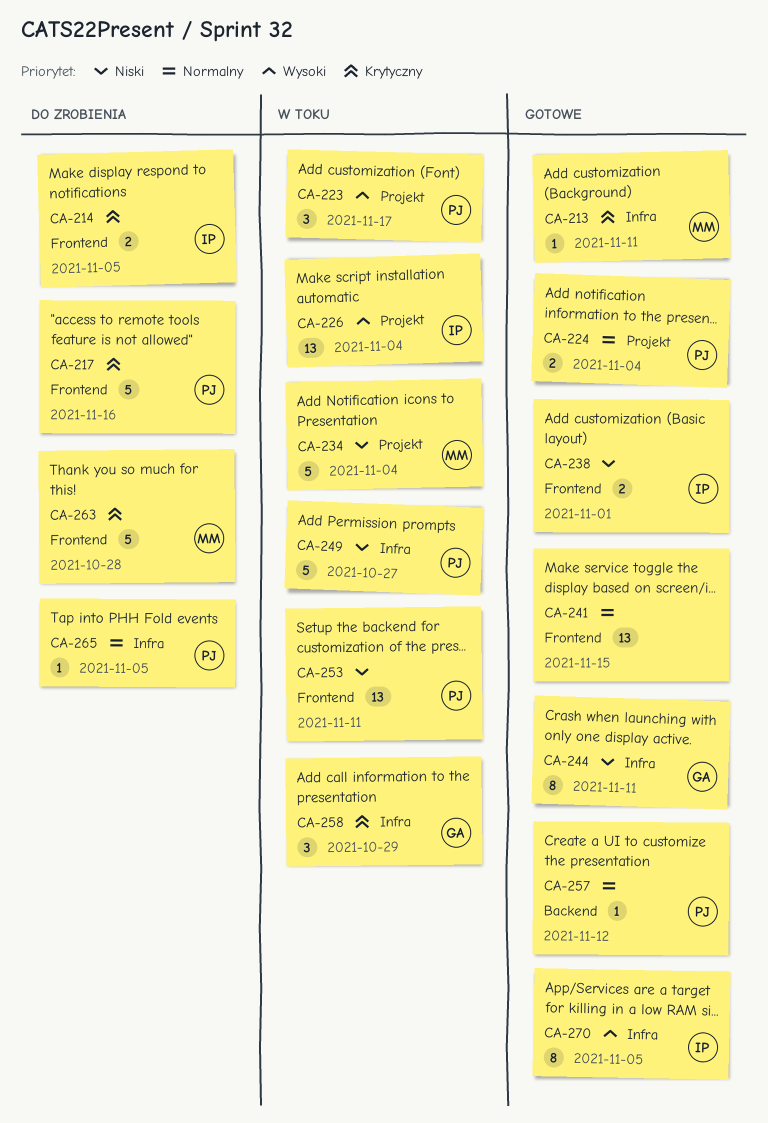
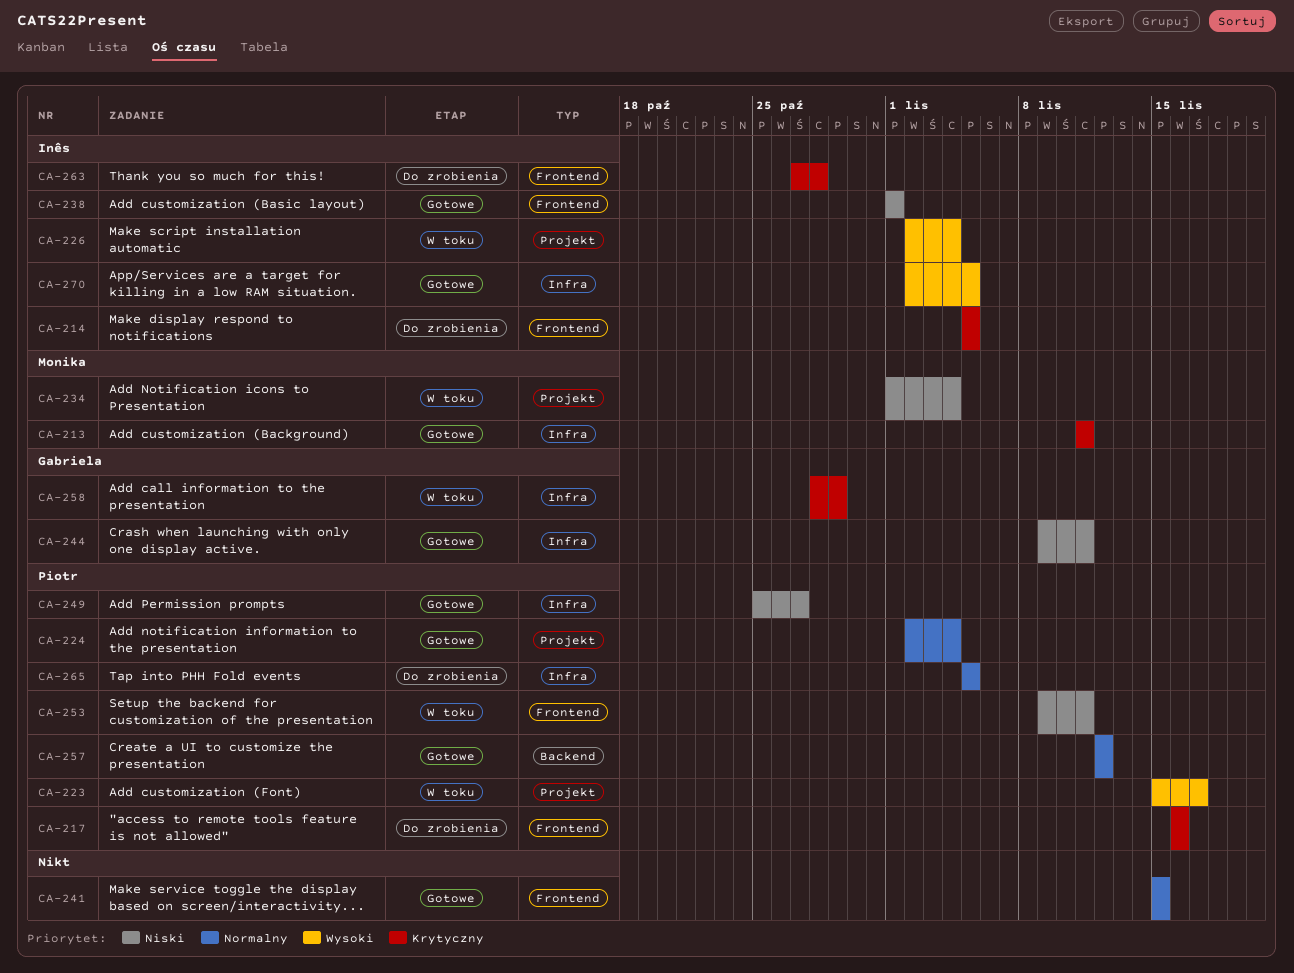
CA-249, status: W toku -> Gotowe
CA-263, owner: Monika -> Inês

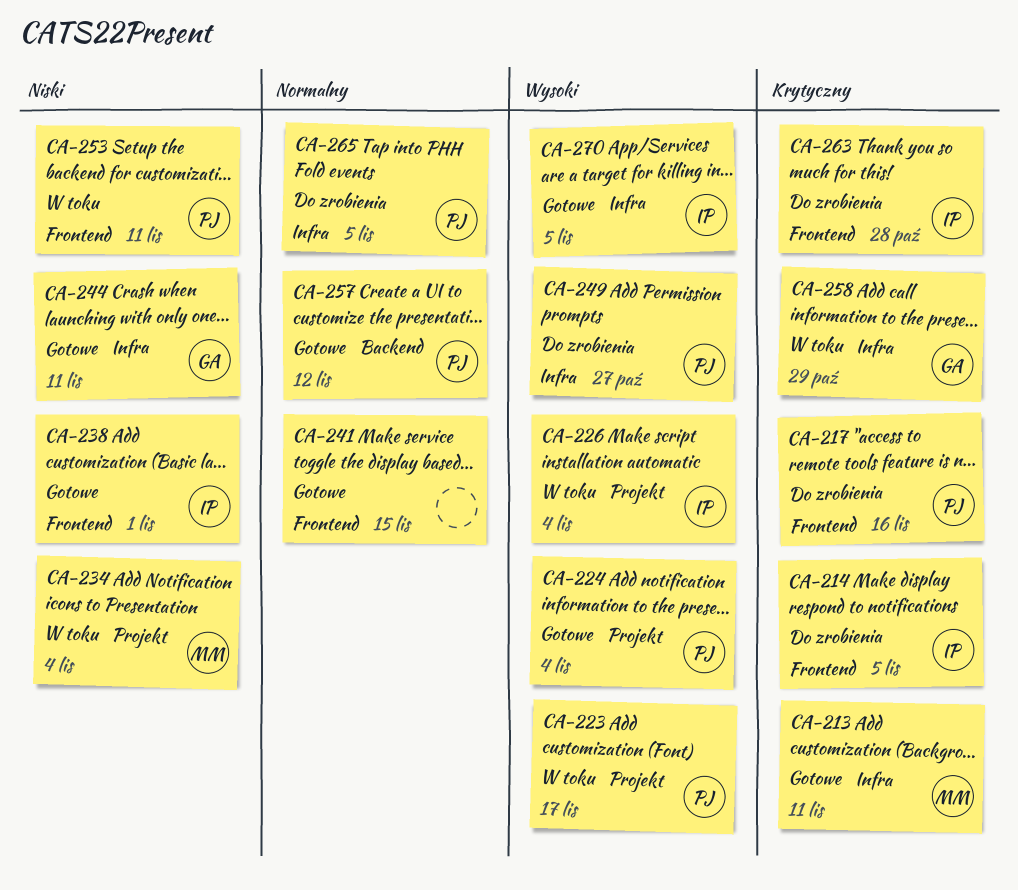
CA-224, priority: Normalny -> Wysoki
CA-249, status: Gotowe -> Do zrobienia
CA-249, priority: Niski -> Wysoki

